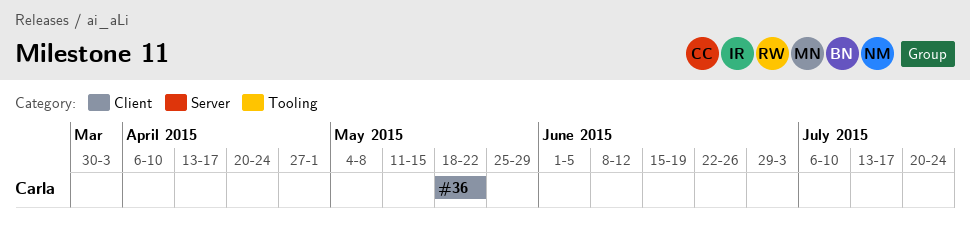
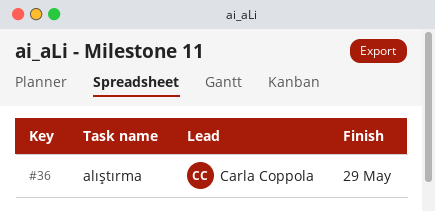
#36, due: May 22 -> May 29

